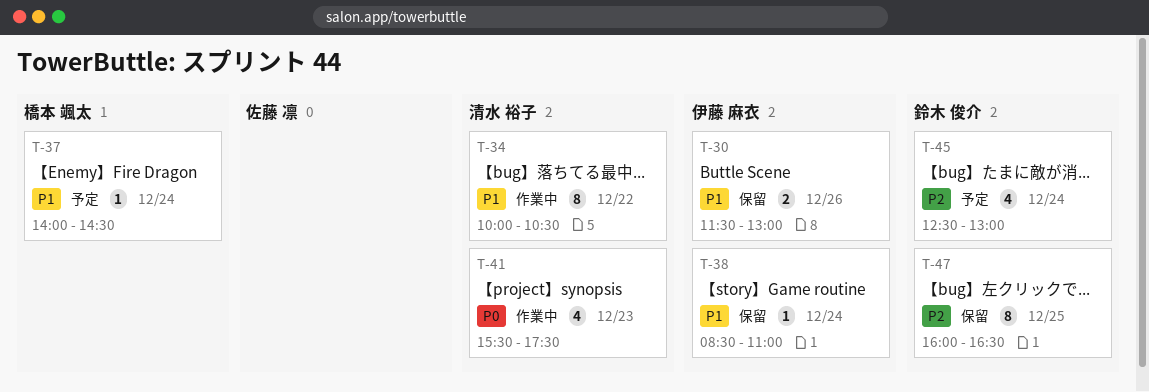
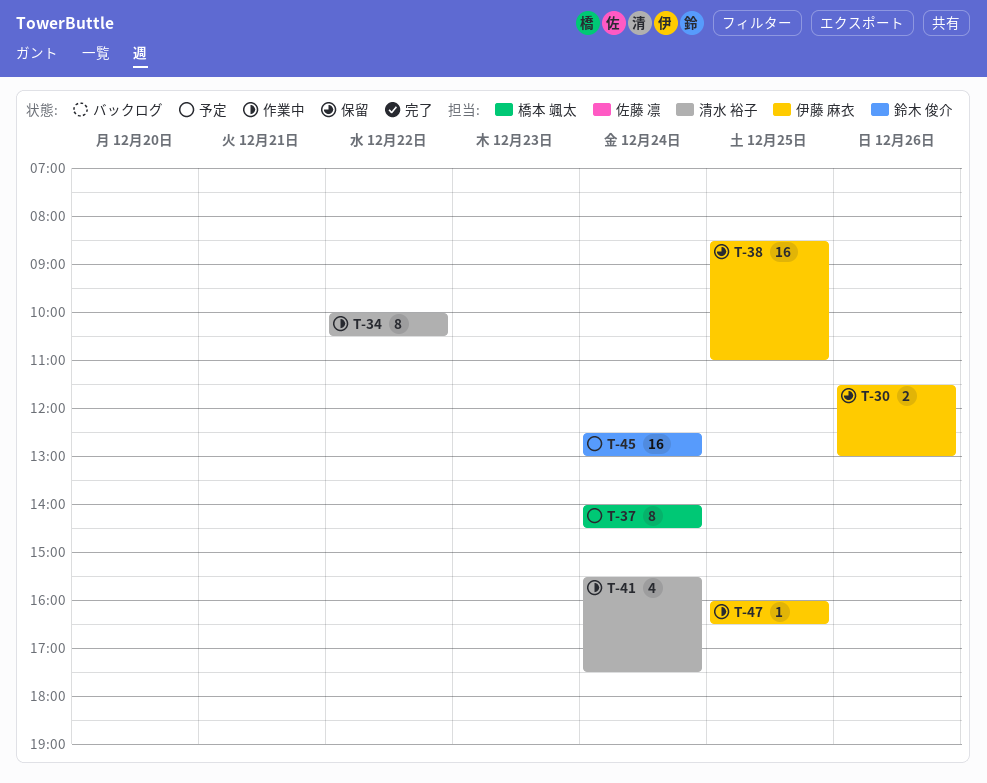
T-37, estimate: 1 -> 8
T-38, estimate: 1 -> 16
T-38, day: Dec 24 -> Dec 25
T-41, day: Dec 23 -> Dec 24
T-45, estimate: 4 -> 16
T-47, status: 保留 -> 作業中
T-47, owner: 鈴木 俊介 -> 伊藤 麻衣
T-47, estimate: 8 -> 1

